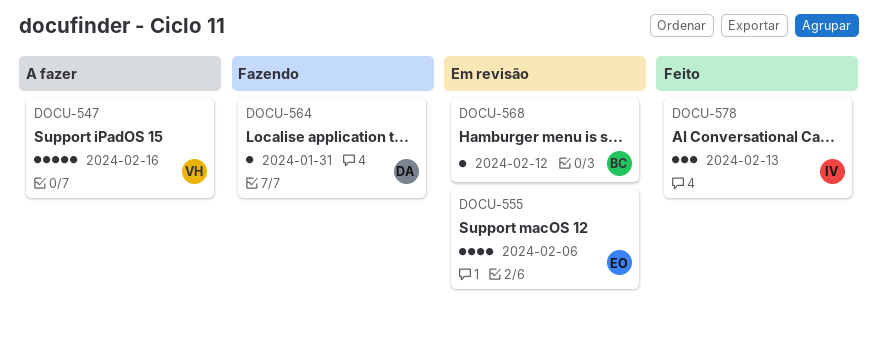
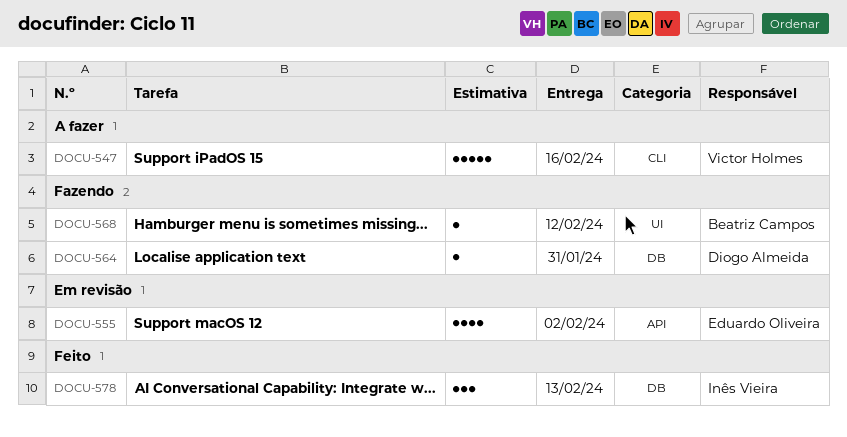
DOCU-555, due: Feb 6 -> Feb 2
DOCU-568, status: Em revisão -> Fazendo

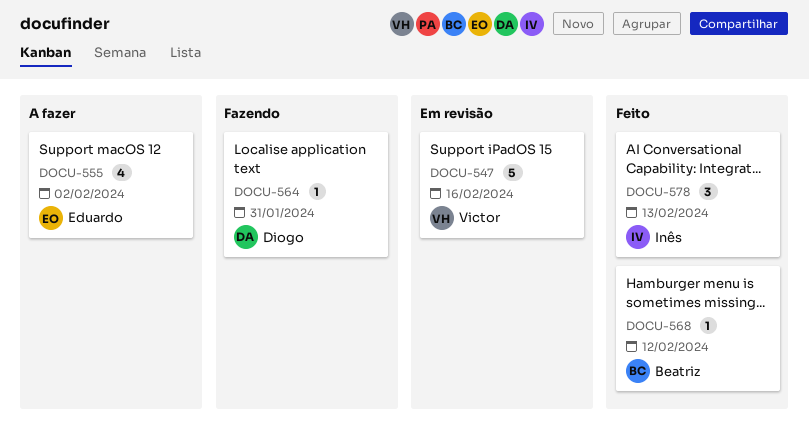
DOCU-547, status: A fazer -> Em revisão
DOCU-555, status: Em revisão -> A fazer
DOCU-568, status: Fazendo -> Feito

